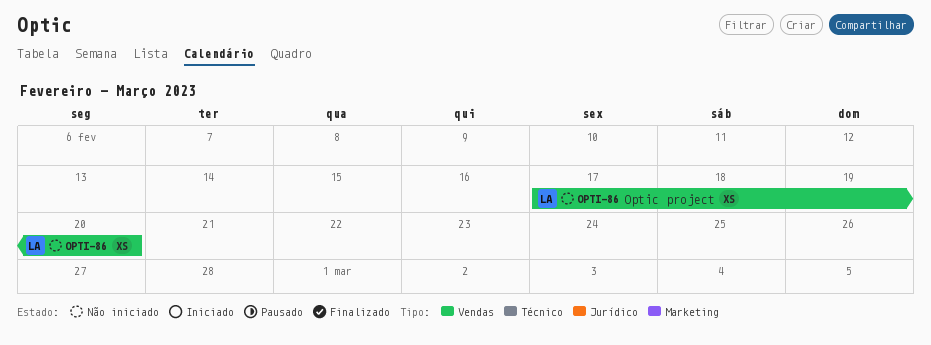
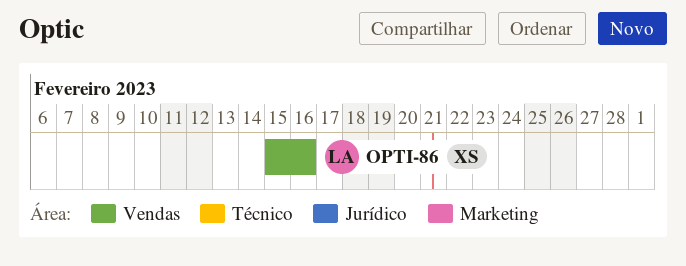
OPTI-86, start: Feb 17 -> Feb 15
OPTI-86, due: Feb 20 -> Feb 16

